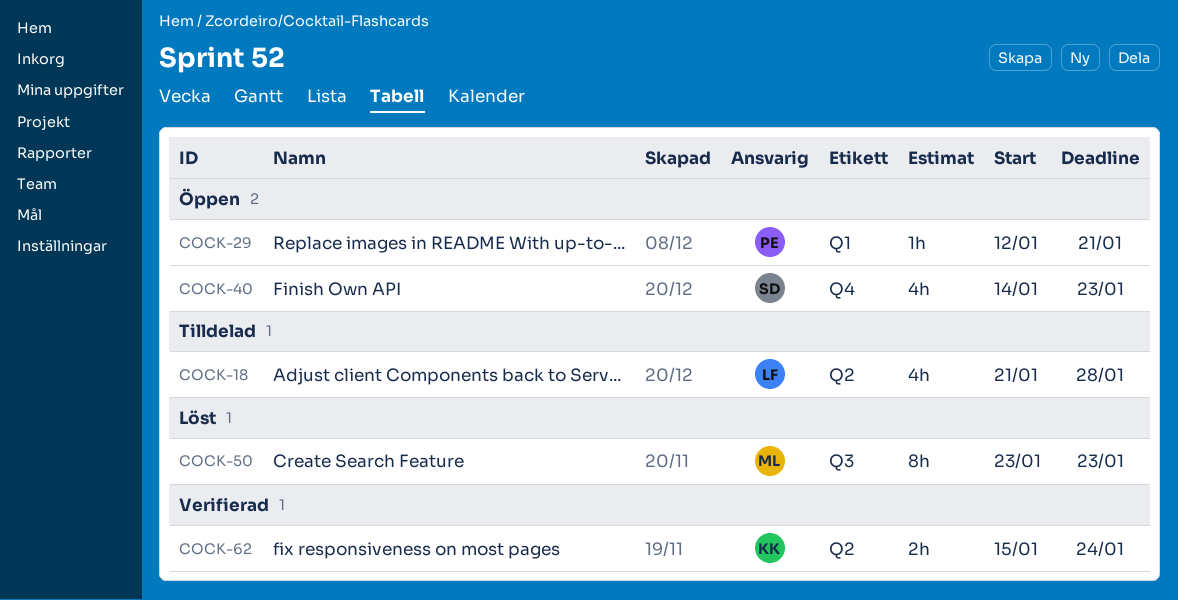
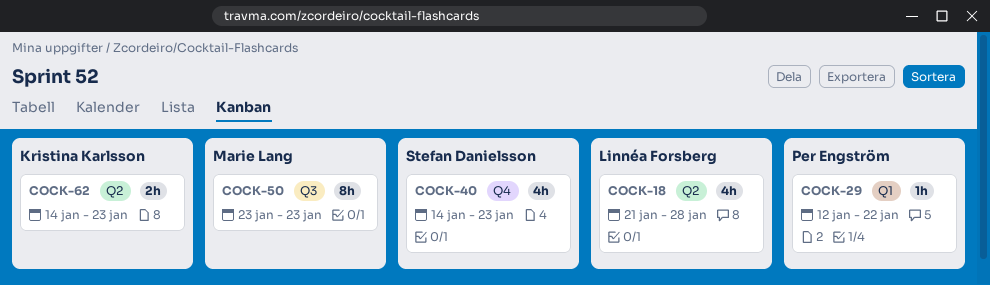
COCK-29, due: Jan 21 -> Jan 22
COCK-62, start: Jan 15 -> Jan 14
COCK-62, due: Jan 24 -> Jan 23

